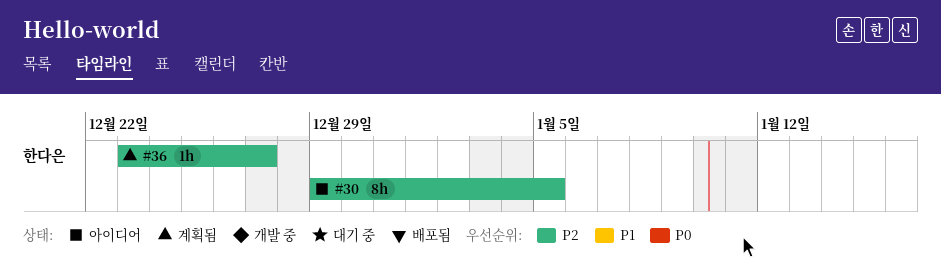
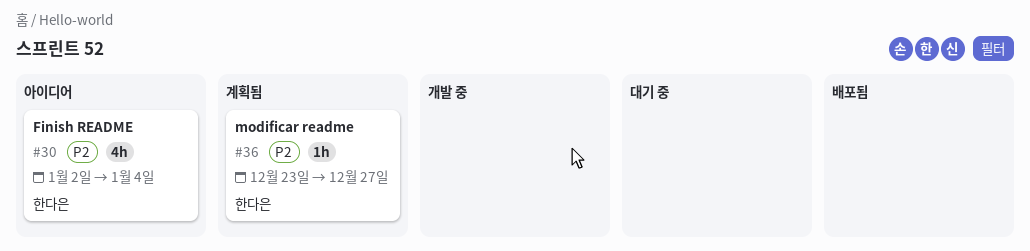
#30, estimate: 8h -> 4h
#30, start: Dec 29 -> Jan 2
#30, due: Jan 5 -> Jan 4

